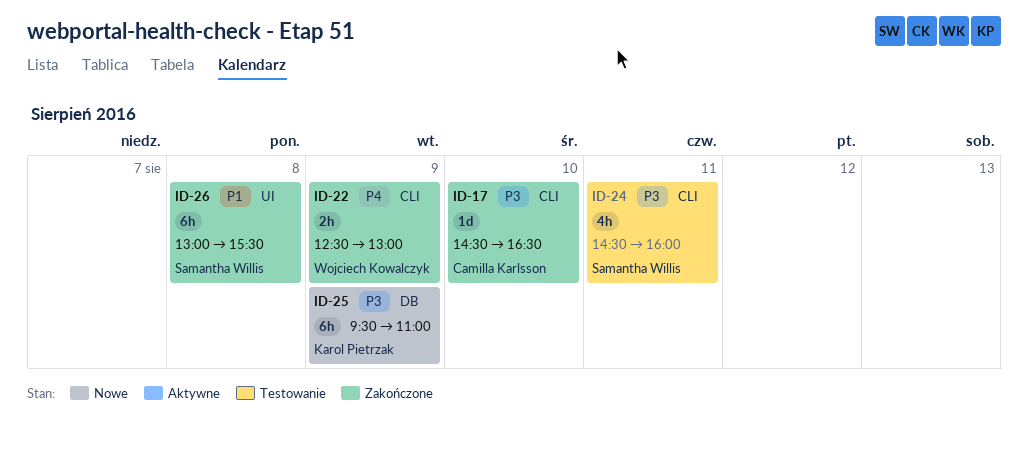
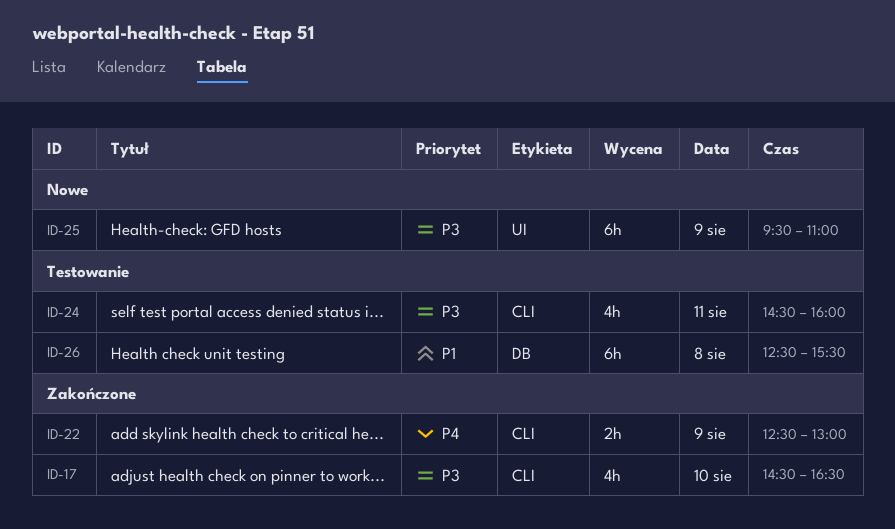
ID-17, estimate: 1d -> 4h
ID-25, label: DB -> UI
ID-26, status: Zakończone -> Testowanie
ID-26, label: UI -> DB
ID-26, begins: 13:00 -> 12:30

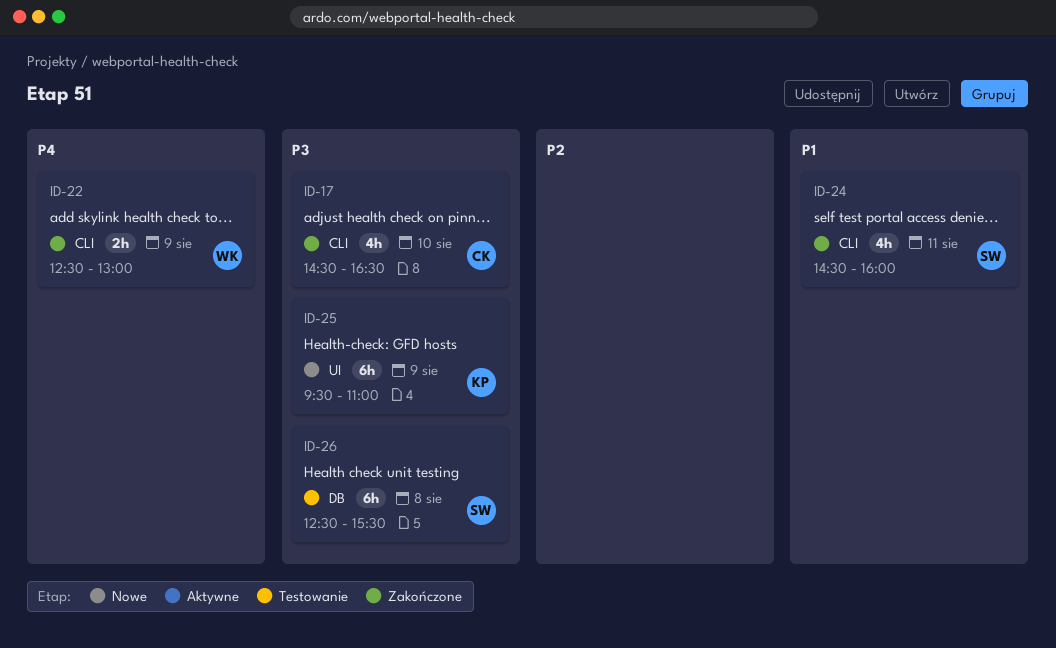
ID-24, status: Testowanie -> Zakończone
ID-24, priority: P3 -> P1
ID-26, priority: P1 -> P3

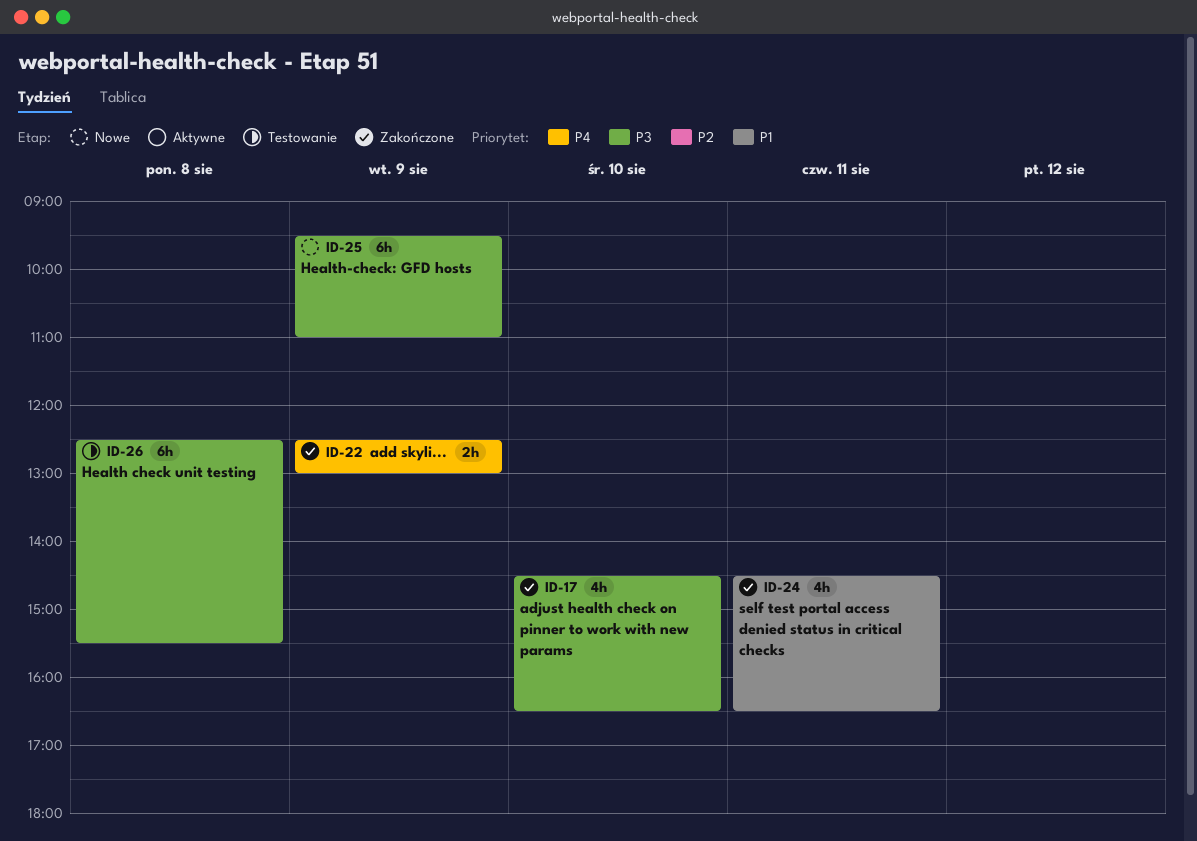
ID-24, ends: 16:00 -> 16:30

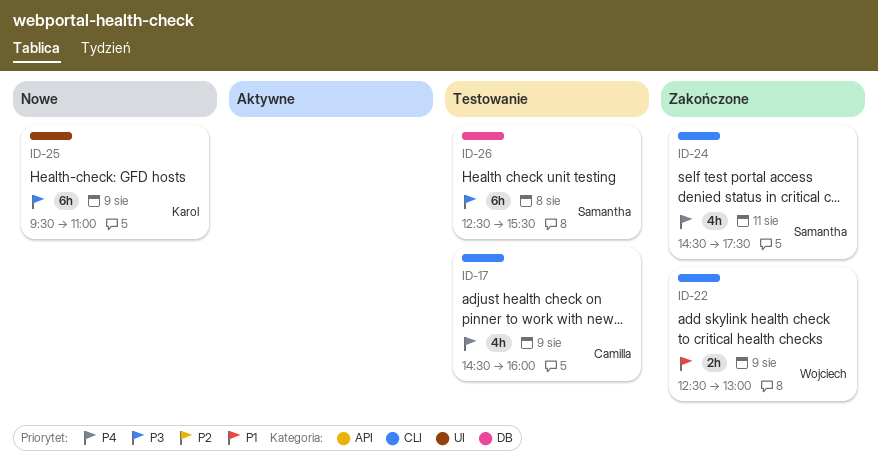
ID-17, status: Zakończone -> Testowanie
ID-17, priority: P3 -> P4
ID-17, day: Aug 10 -> Aug 9
ID-17, ends: 16:30 -> 16:00
ID-22, priority: P4 -> P1
ID-24, priority: P1 -> P4
ID-24, ends: 16:30 -> 17:30

